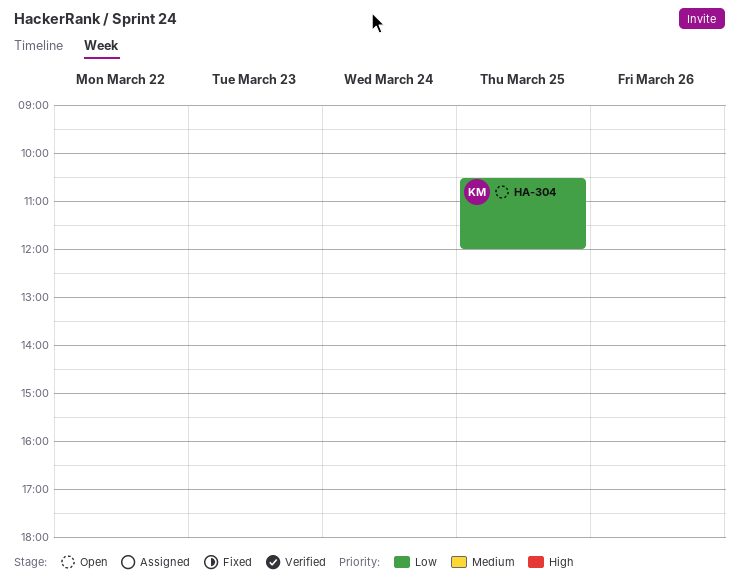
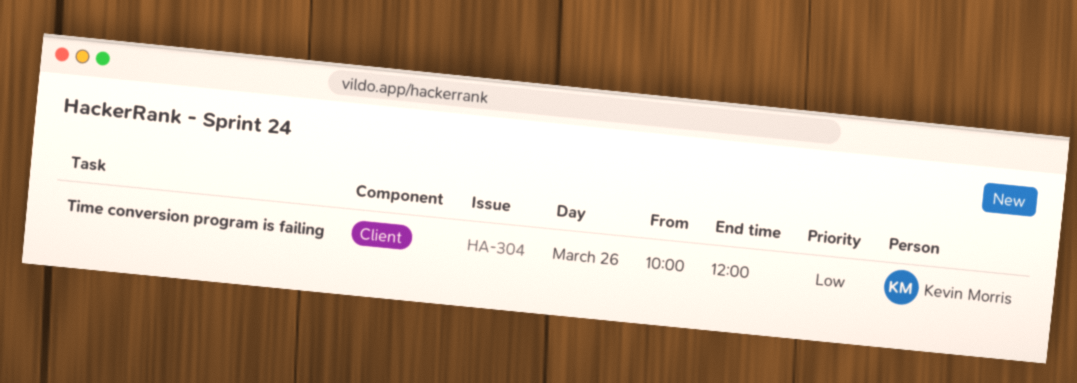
HA-304, day: Mar 25 -> Mar 26
HA-304, begins: 10:30 -> 10:00

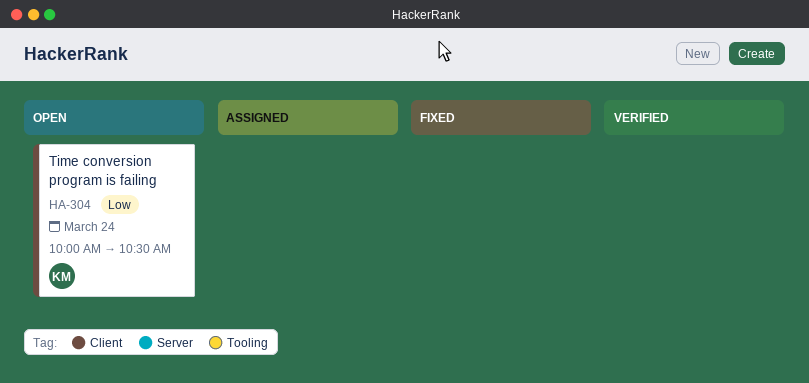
HA-304, day: Mar 26 -> Mar 24
HA-304, ends: 12:00 -> 10:30

